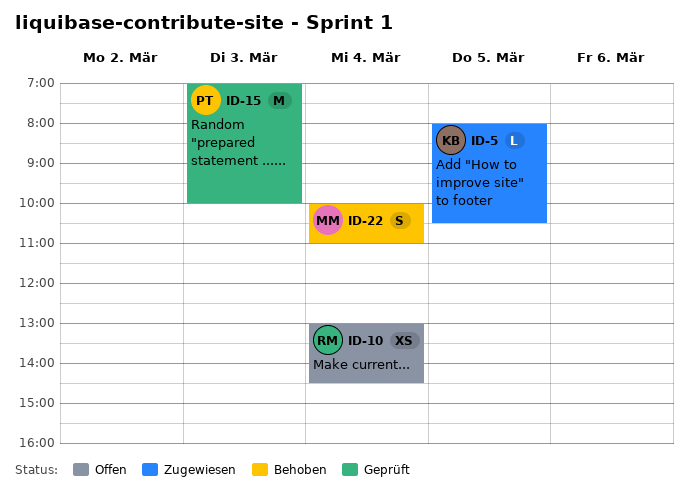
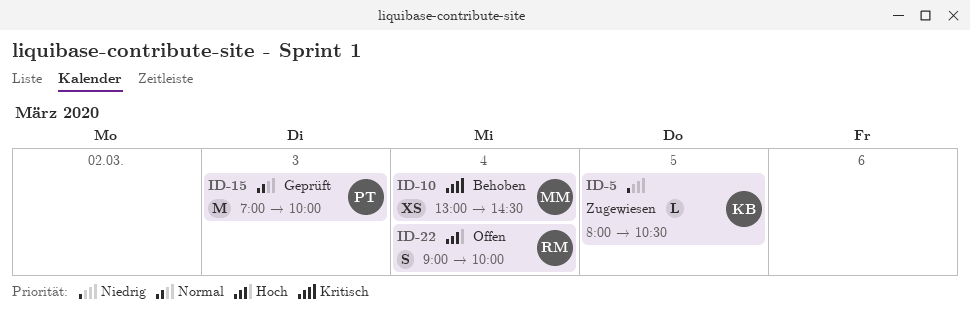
ID-10, status: Offen -> Behoben
ID-10, owner: RM -> MM
ID-22, status: Behoben -> Offen
ID-22, owner: MM -> RM
ID-22, begins: 10:00 -> 09:00
ID-22, ends: 11:00 -> 10:00

